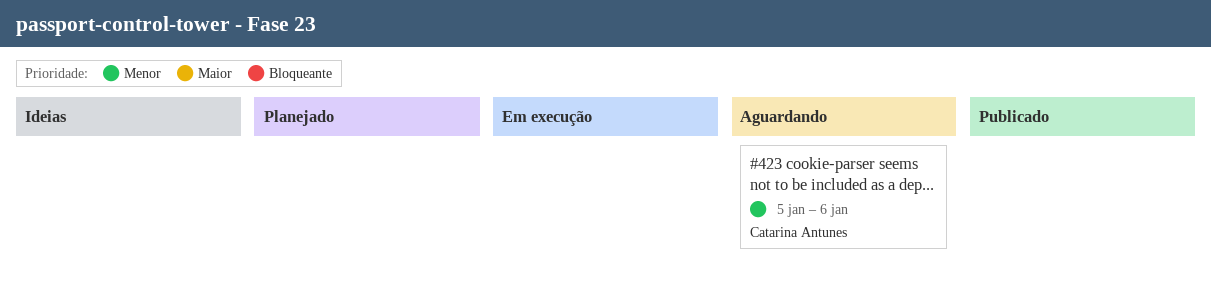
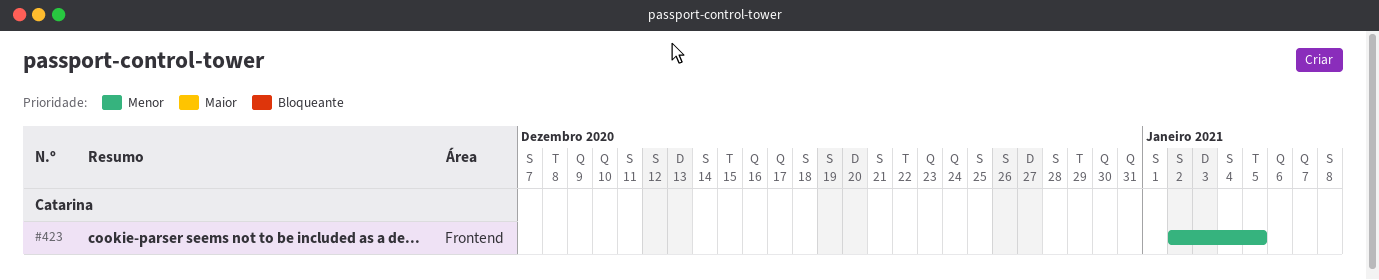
#423, start: Jan 5 -> Jan 2
#423, due: Jan 6 -> Jan 5

